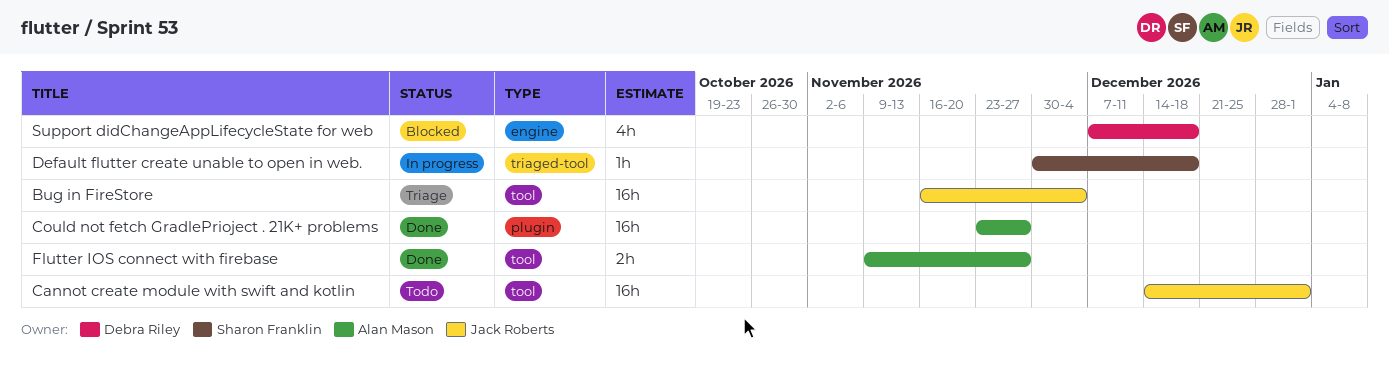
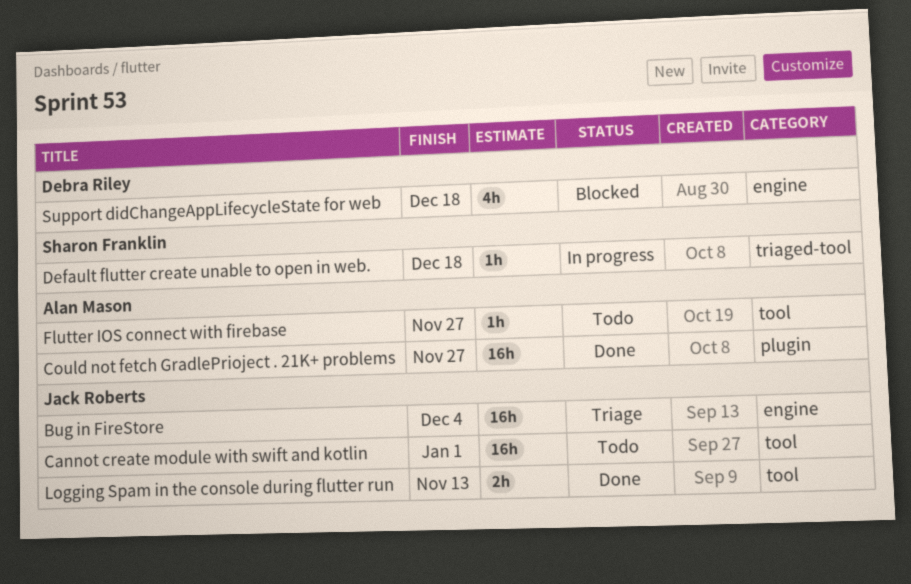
Bug in FireStore, label: tool -> engine
Flutter IOS connect with firebase, status: Done -> Todo
Flutter IOS connect with firebase, estimate: 2h -> 1h
Logging Spam in the console during flutter run: none -> present

